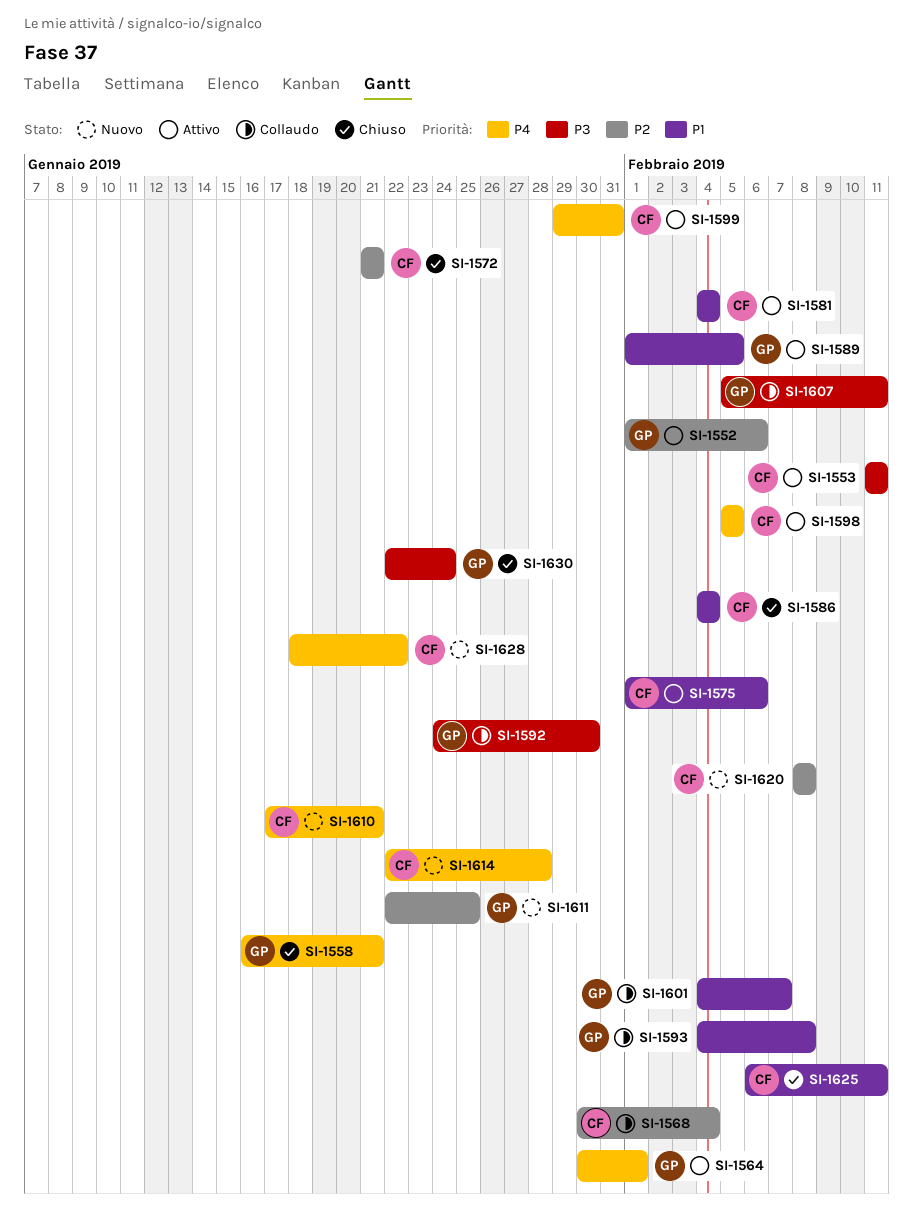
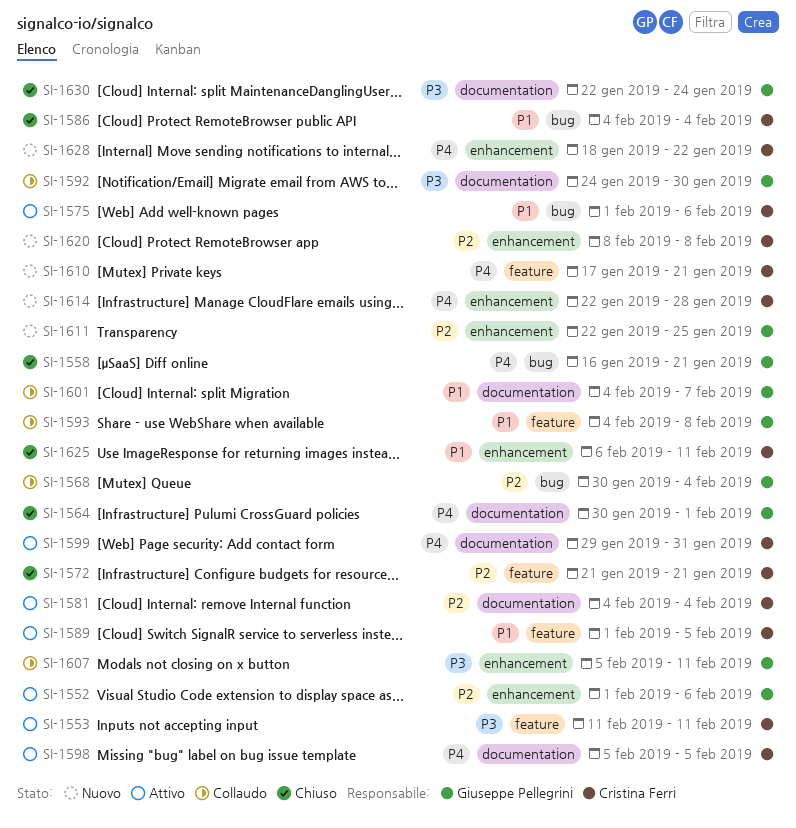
SI-1564, status: Attivo -> Chiuso
SI-1568, owner: Cristina Ferri -> Giuseppe Pellegrini
SI-1581, priority: P1 -> P2
SI-1589, owner: Giuseppe Pellegrini -> Cristina Ferri

